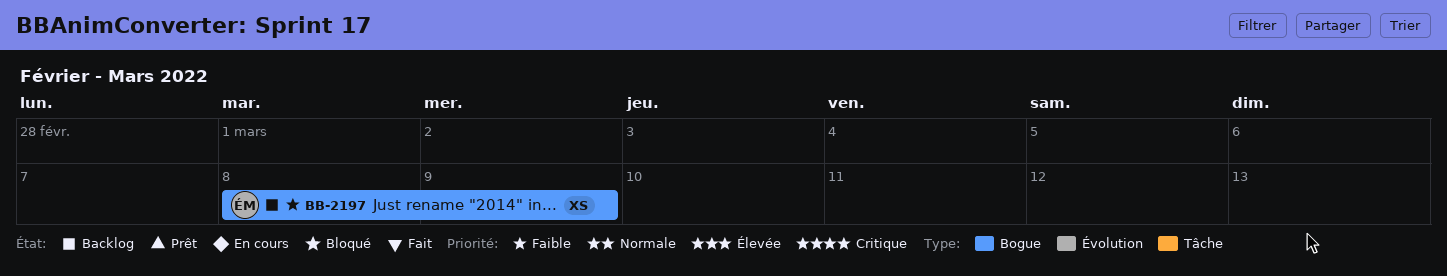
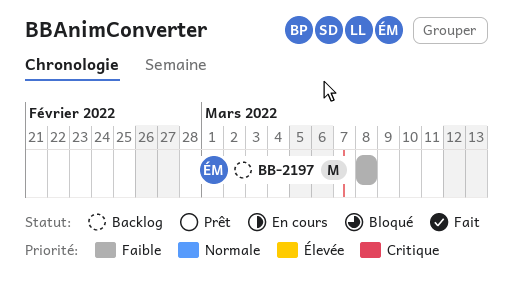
BB-2197, estimate: XS -> M
BB-2197, due: Mar 9 -> Mar 8

